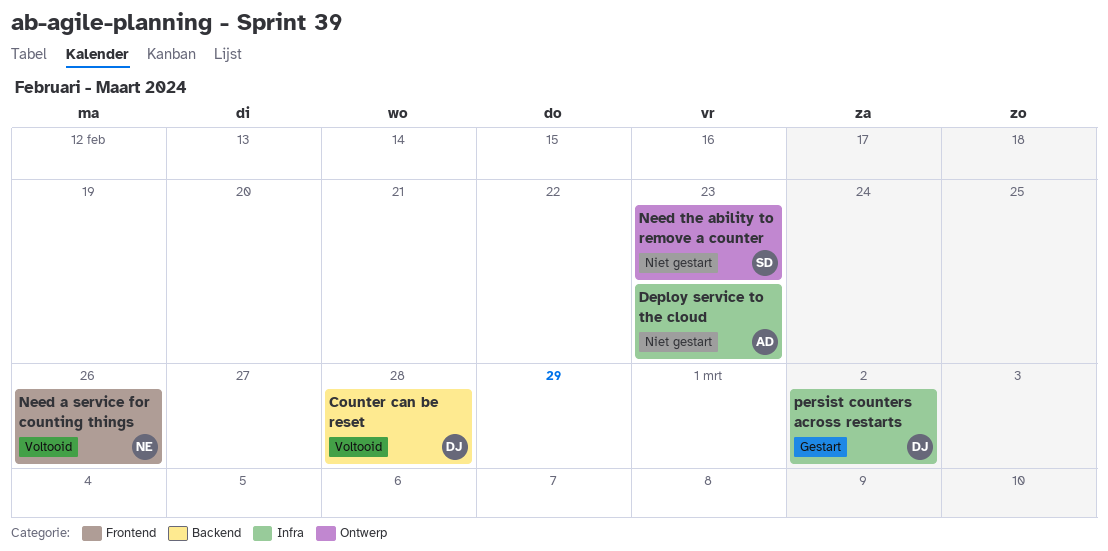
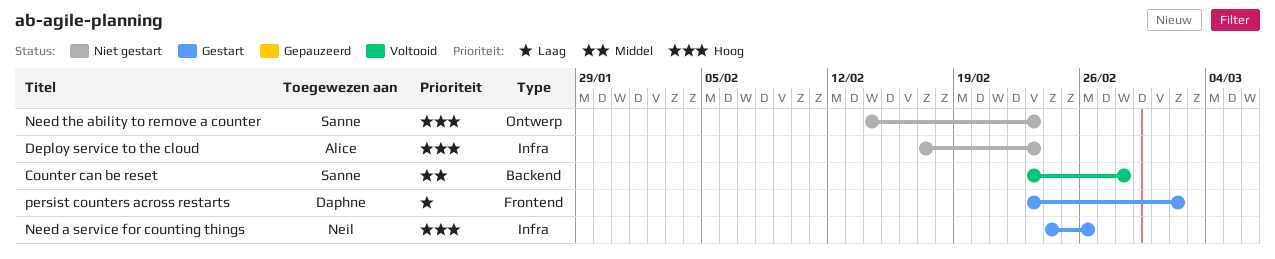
Counter can be reset, owner: Daphne -> Sanne
Need a service for counting things, status: Voltooid -> Gestart
Need a service for counting things, label: Frontend -> Infra
persist counters across restarts, label: Infra -> Frontend

